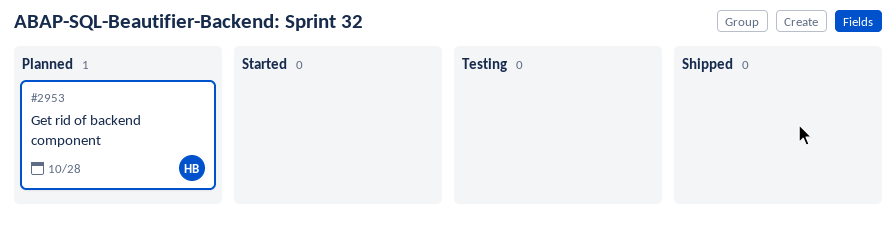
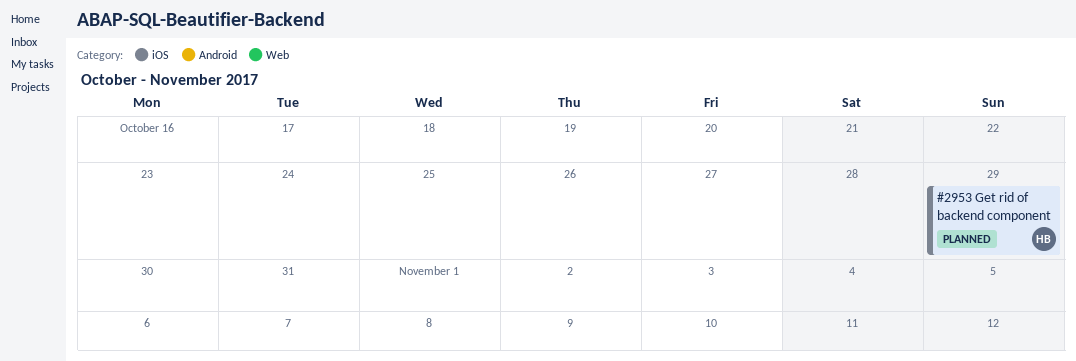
#2953, due: Oct 28 -> Oct 29

